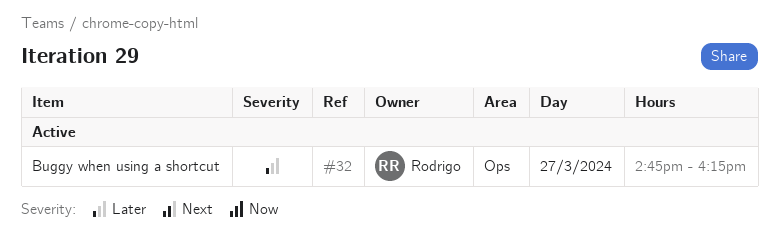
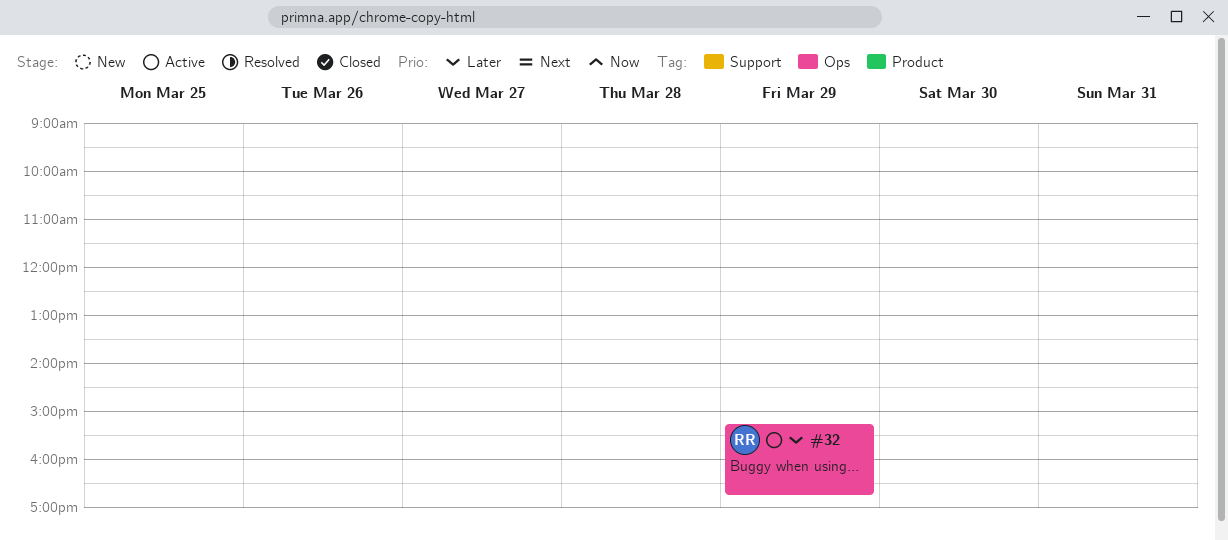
#32, day: Mar 27 -> Mar 29
#32, begins: 14:45 -> 15:15
#32, ends: 16:15 -> 16:45

